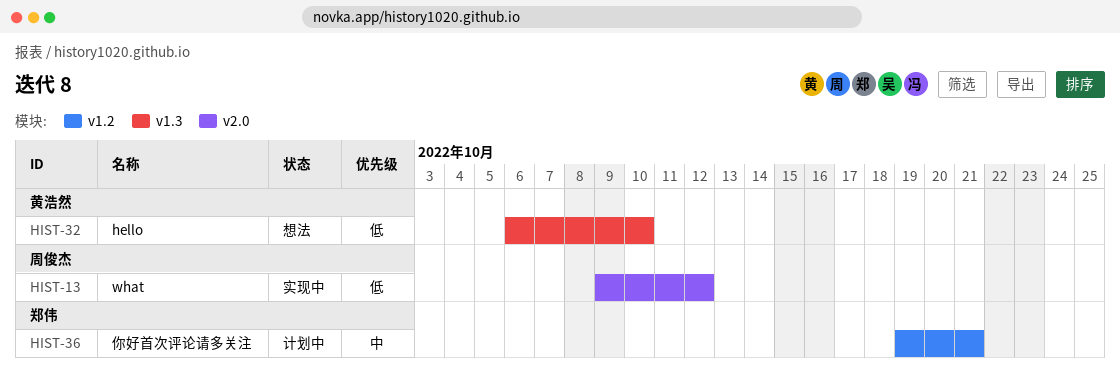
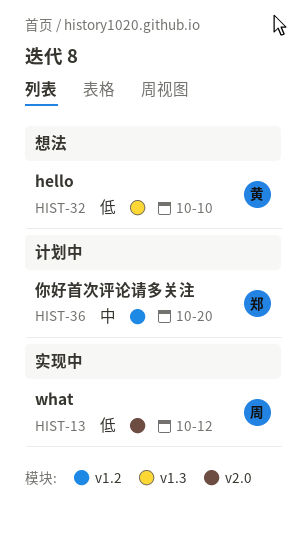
HIST-36, due: Oct 21 -> Oct 20

